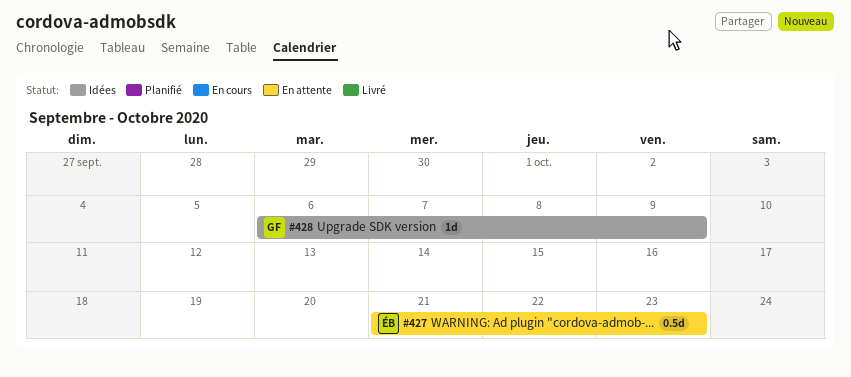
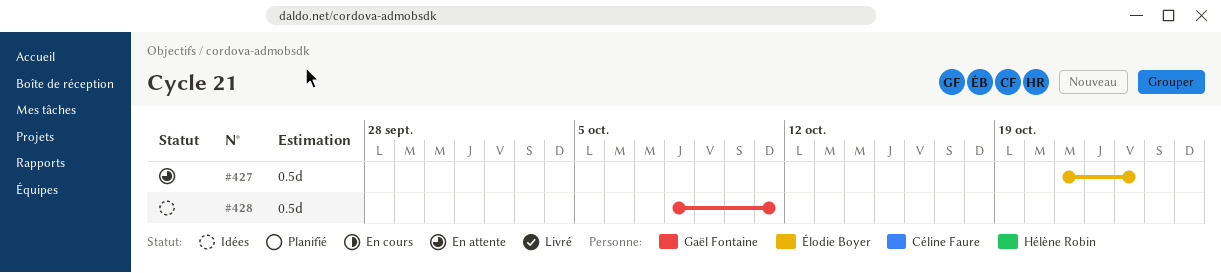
#428, estimate: 1d -> 0.5d
#428, start: Oct 6 -> Oct 8
#428, due: Oct 9 -> Oct 11

